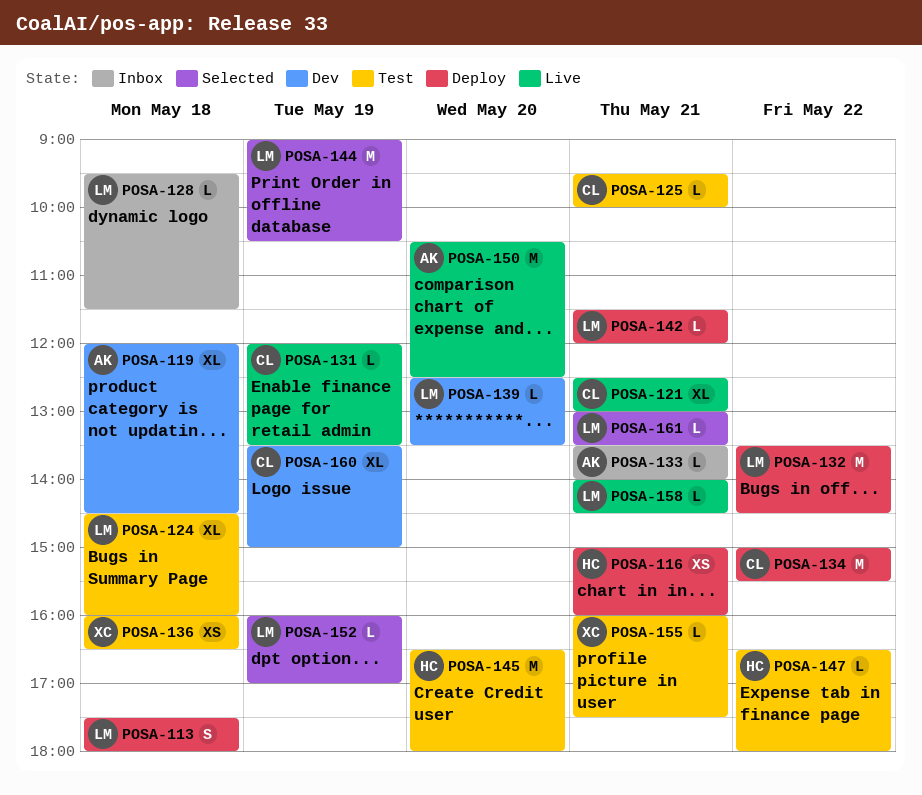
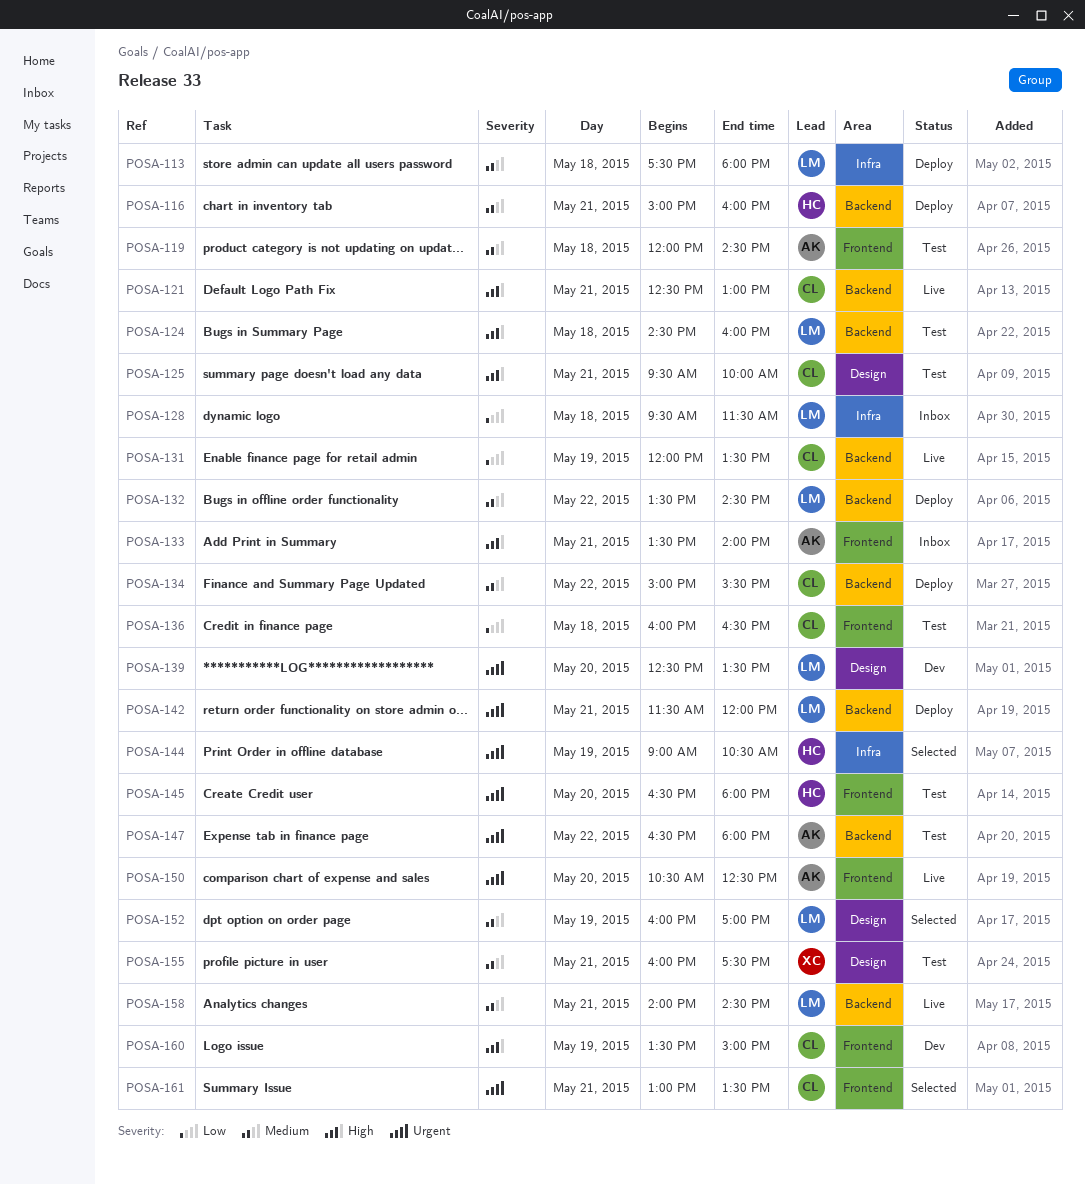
POSA-119, status: Dev -> Test
POSA-136, owner: XC -> CL
POSA-144, owner: LM -> HC
POSA-147, owner: HC -> AK
POSA-161, owner: LM -> CL

